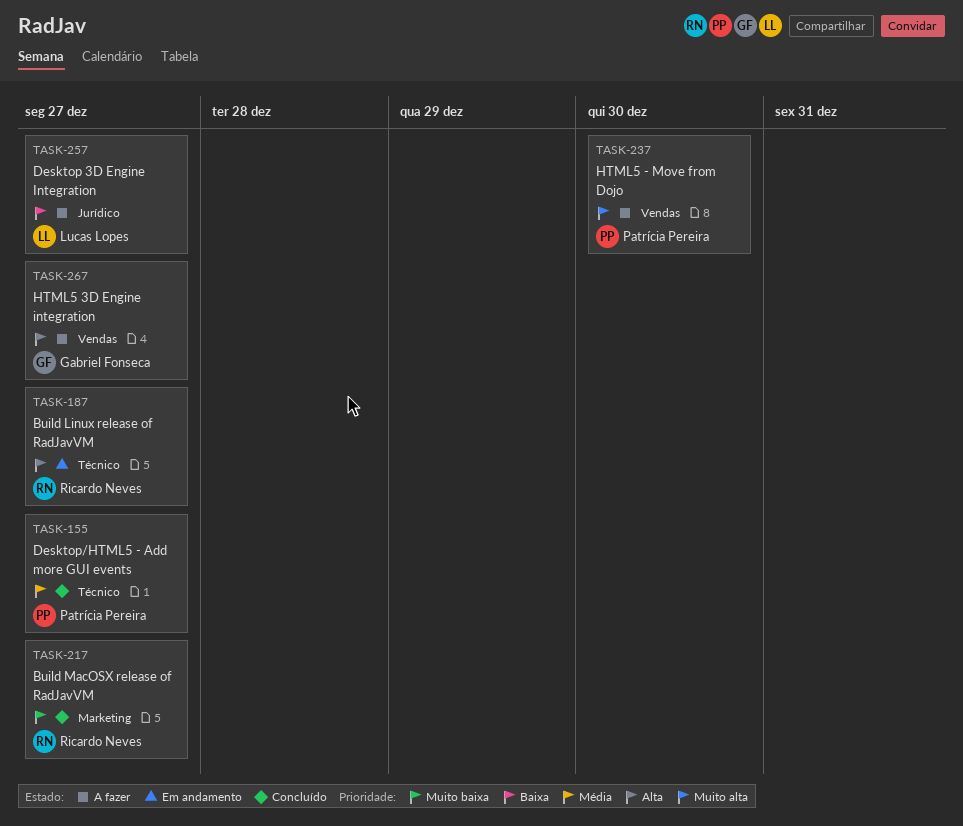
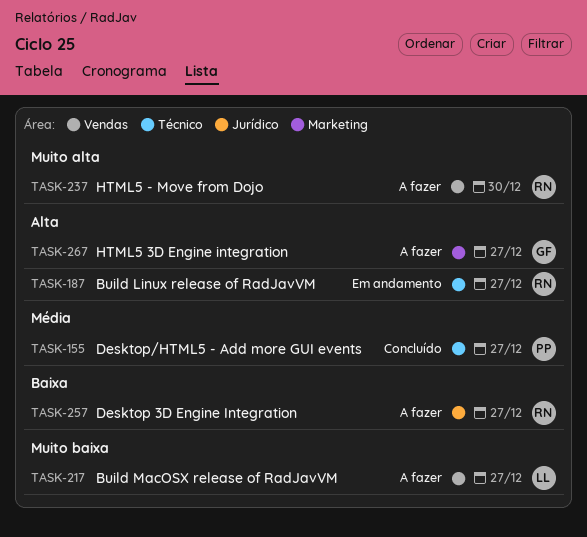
TASK-217, status: Concluído -> A fazer
TASK-217, owner: Ricardo Neves -> Lucas Lopes
TASK-217, label: Marketing -> Vendas
TASK-237, owner: Patrícia Pereira -> Ricardo Neves
TASK-257, owner: Lucas Lopes -> Ricardo Neves
TASK-267, label: Vendas -> Marketing

